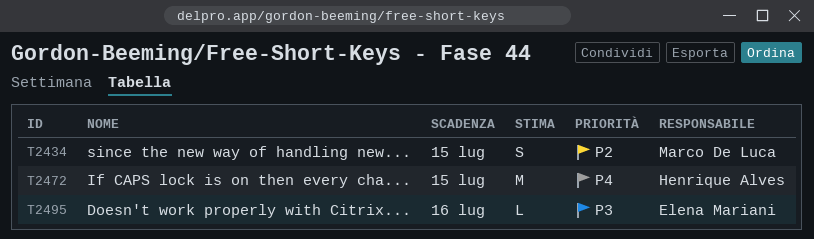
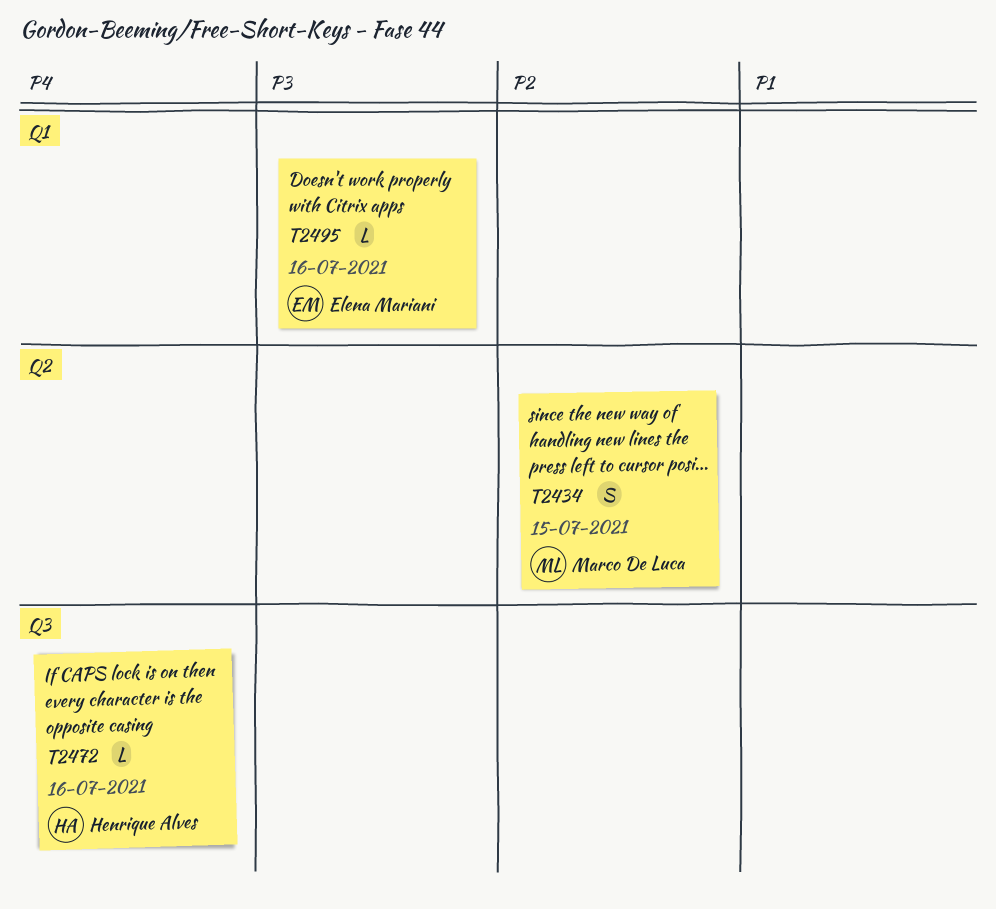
T2472, estimate: M -> L
T2472, due: Jul 15 -> Jul 16

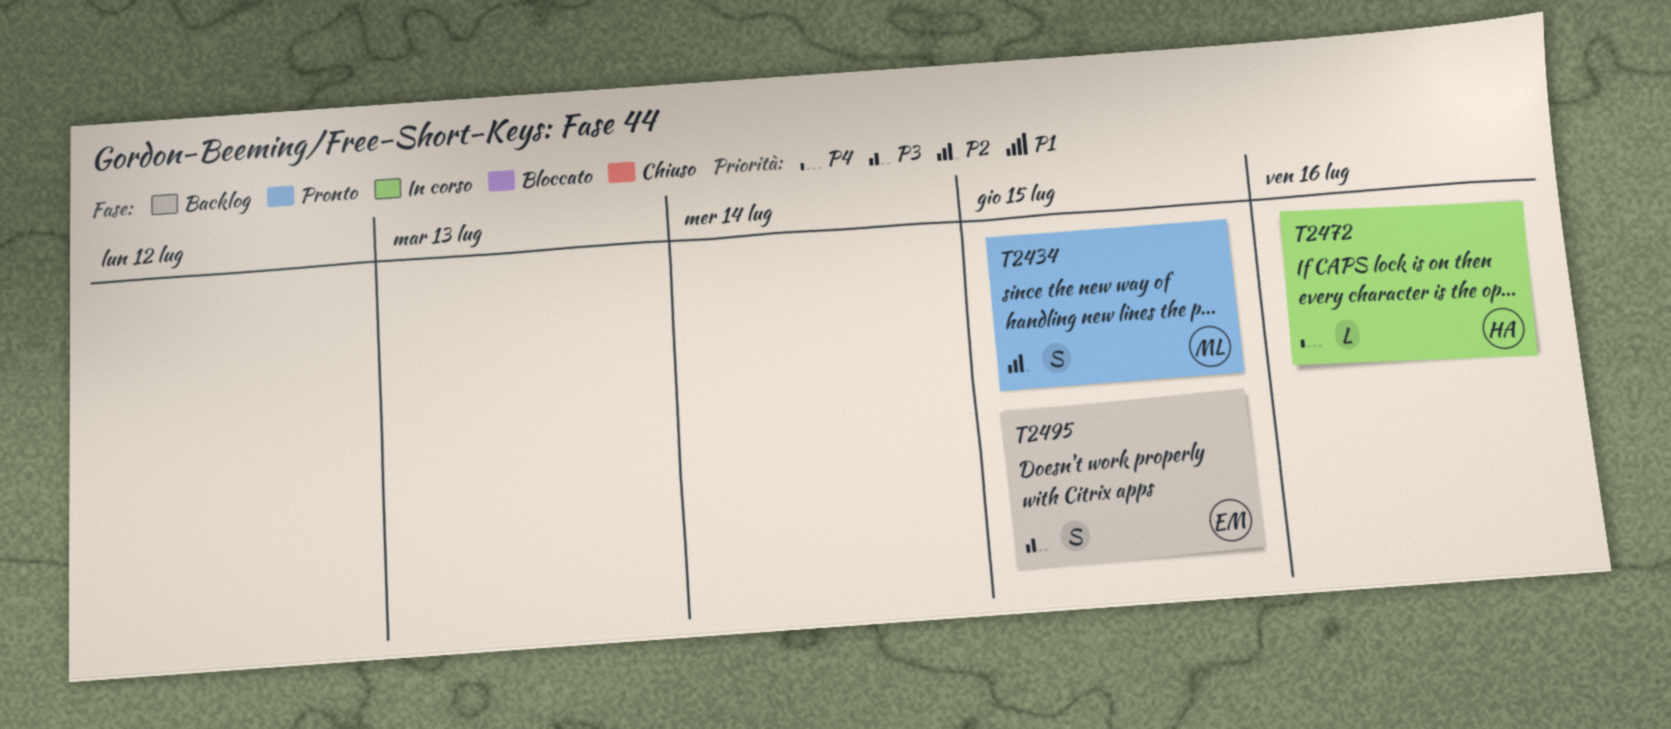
T2495, estimate: L -> S
T2495, due: Jul 16 -> Jul 15

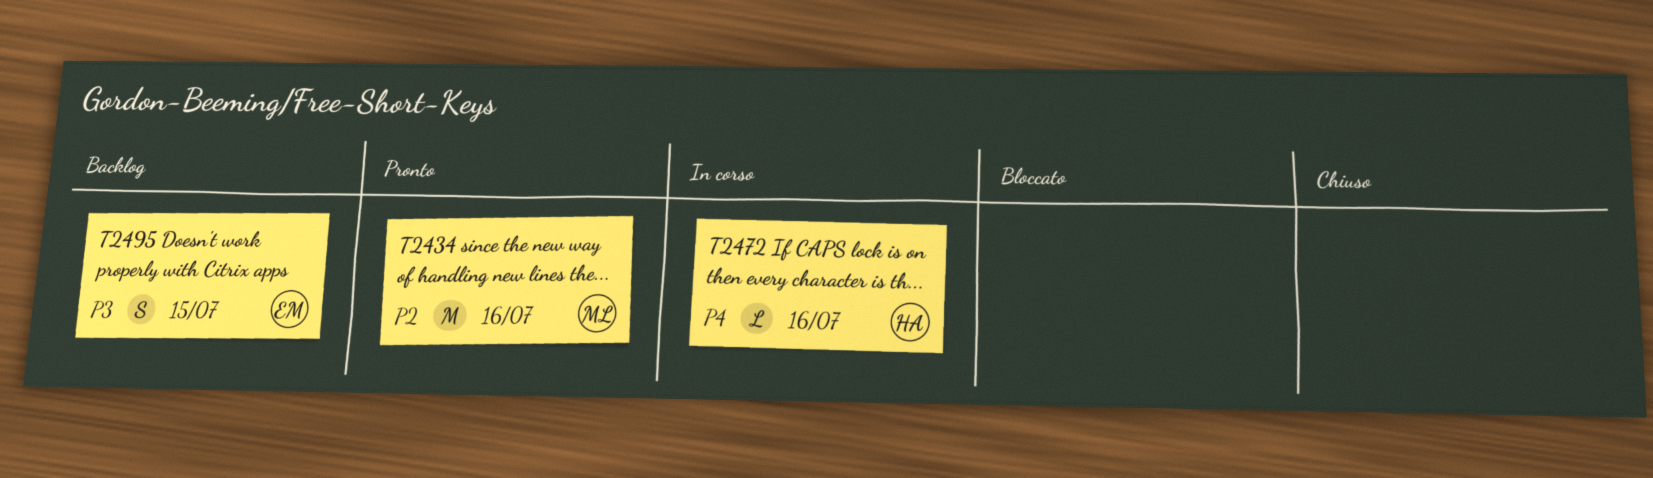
T2434, estimate: S -> M
T2434, due: Jul 15 -> Jul 16

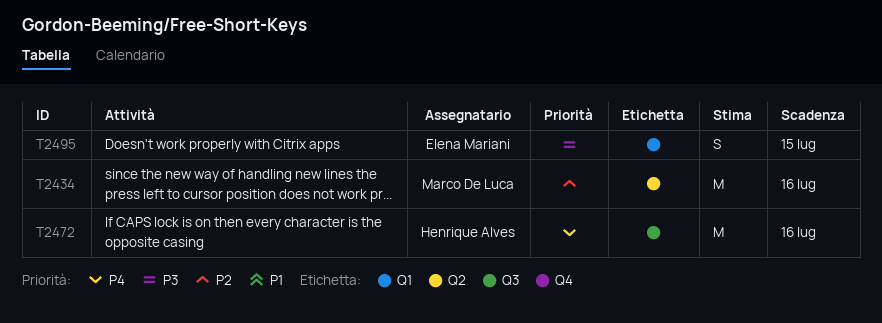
T2472, estimate: L -> M

